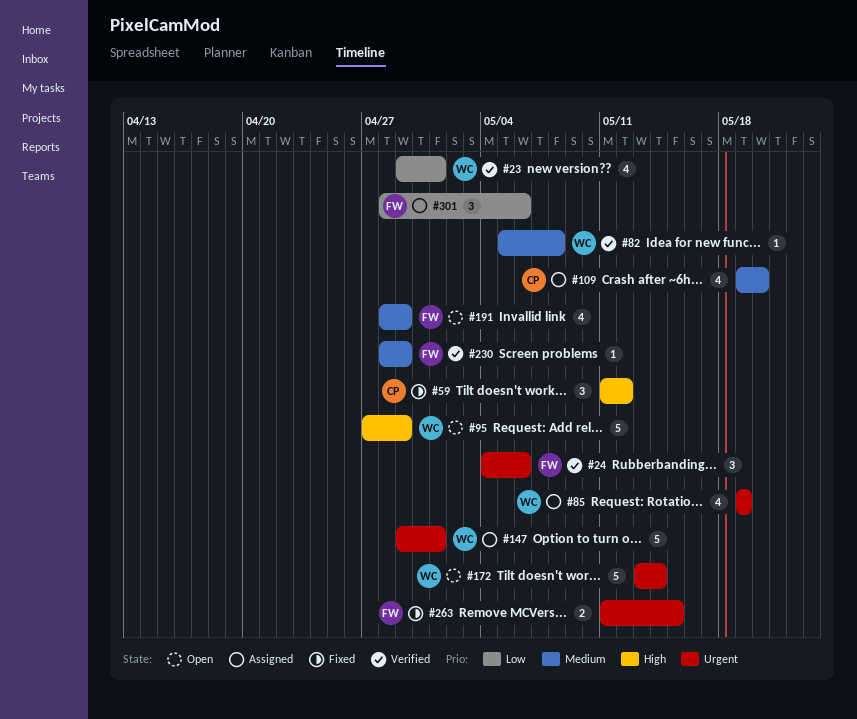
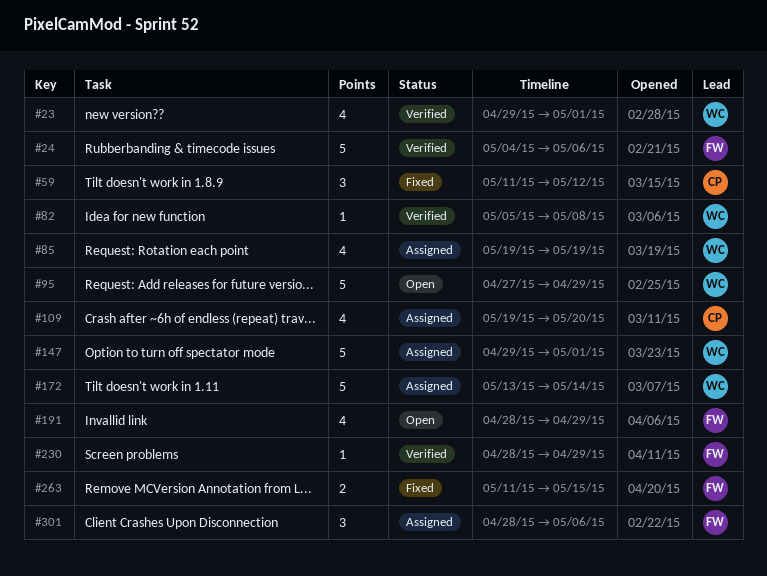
#24, estimate: 3 -> 5
#172, status: Open -> Assigned

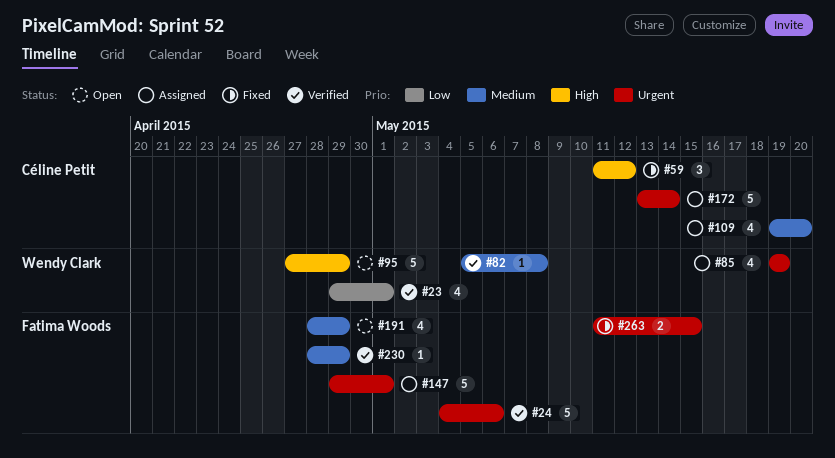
#147, owner: Wendy Clark -> Fatima Woods
#172, owner: Wendy Clark -> Céline Petit
#301: present -> none

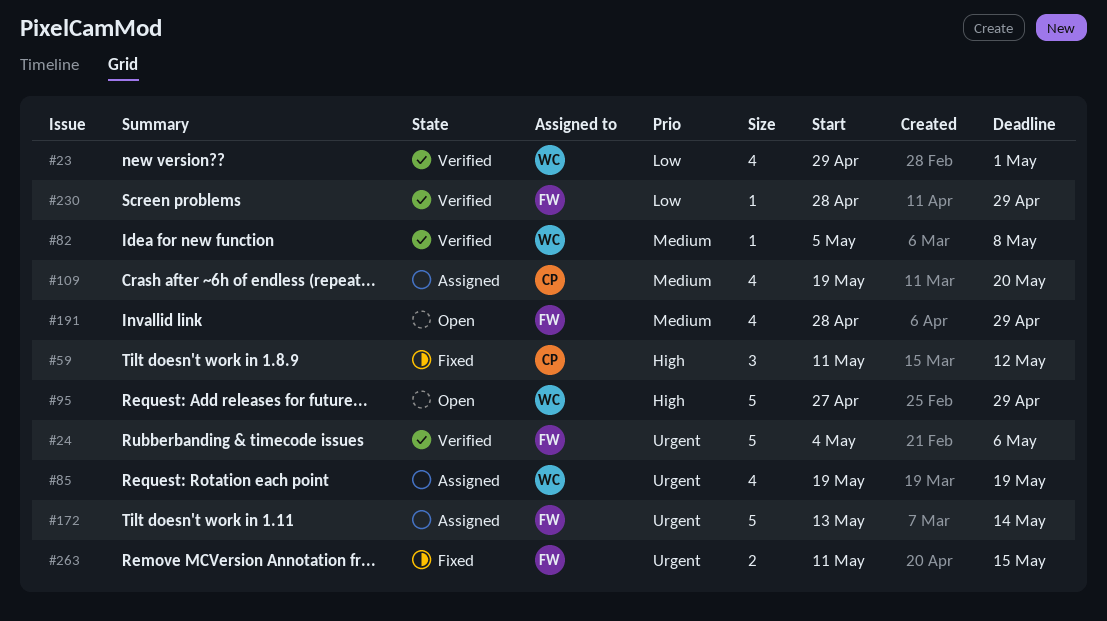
#147: present -> none
#172, owner: Céline Petit -> Fatima Woods
#230, priority: Medium -> Low

